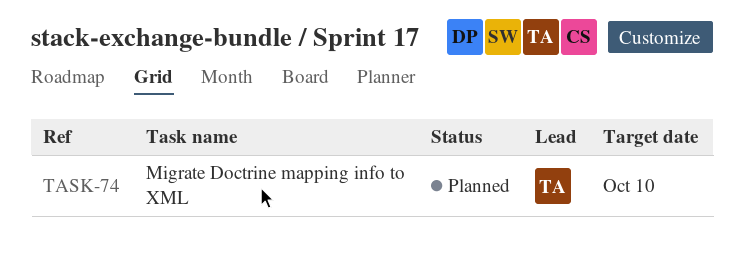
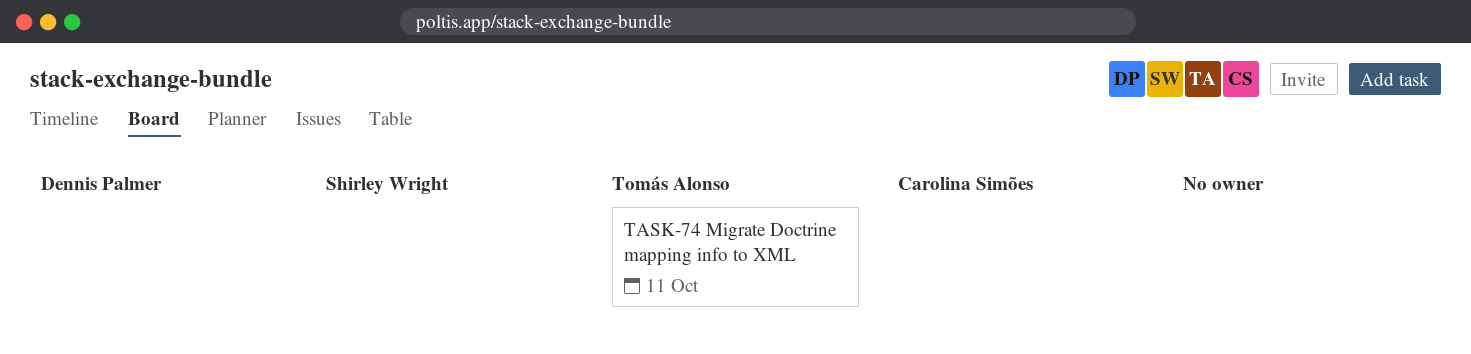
TASK-74, due: Oct 10 -> Oct 11

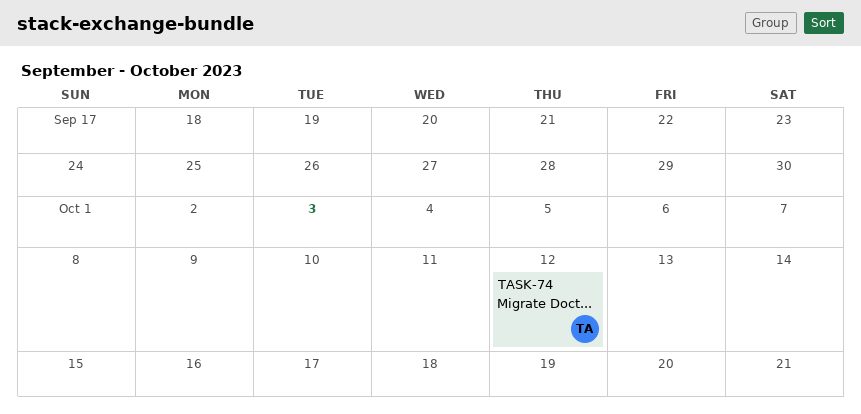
TASK-74, due: Oct 11 -> Oct 12

